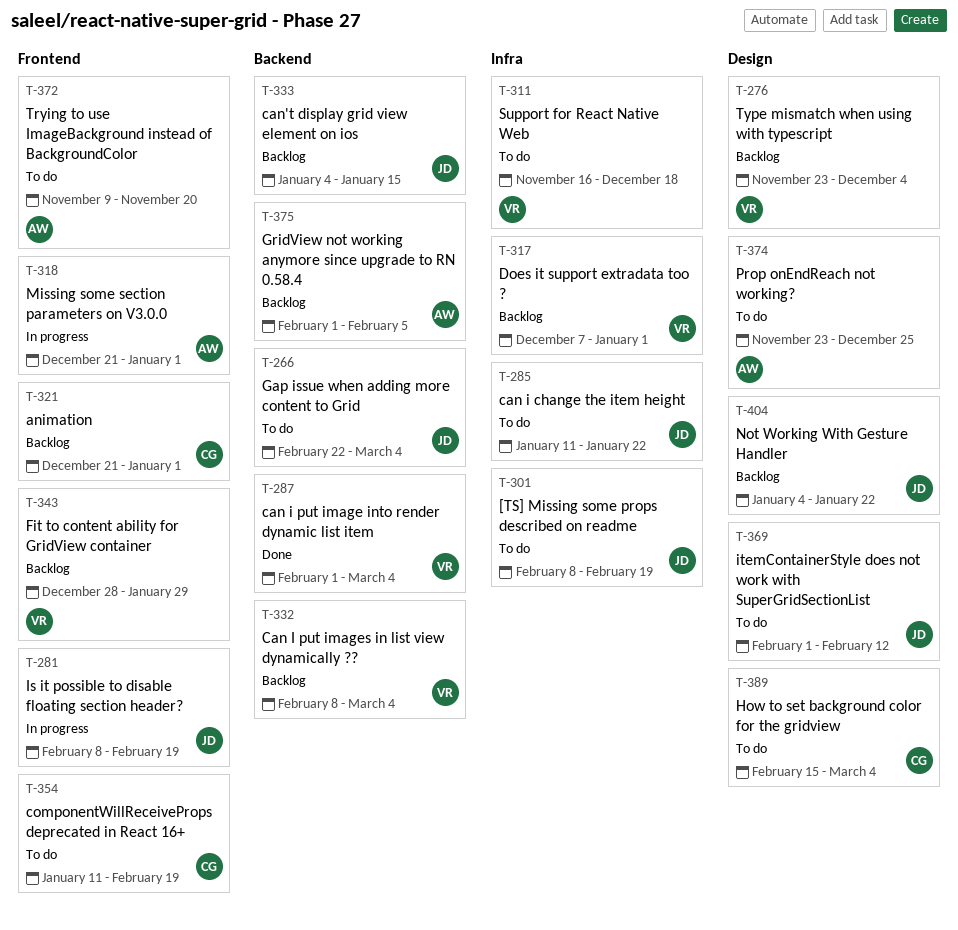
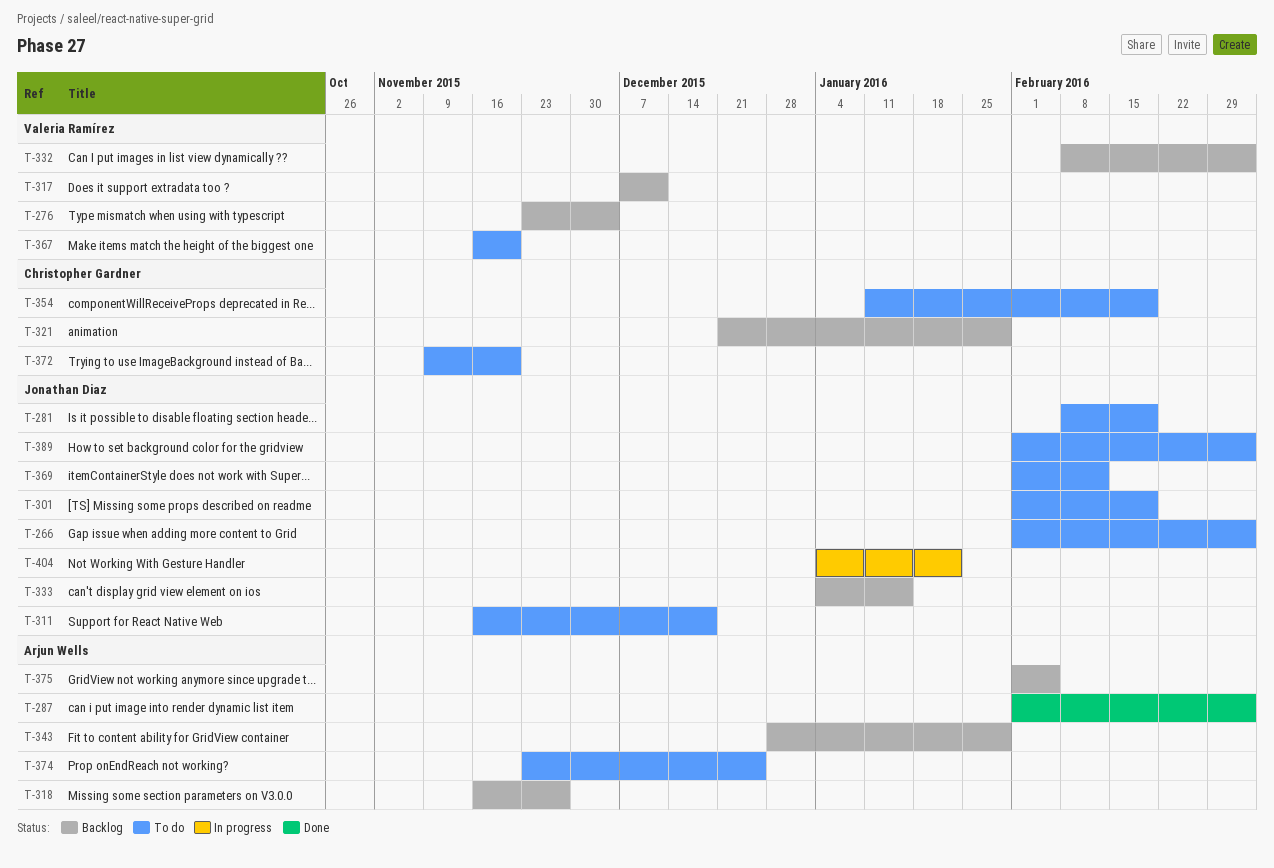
T-266, start: Feb 22 -> Feb 1
T-281, status: In progress -> To do
T-285: present -> none
T-287, owner: Valeria Ramírez -> Arjun Wells
T-301, start: Feb 8 -> Feb 1
T-311, owner: Valeria Ramírez -> Jonathan Diaz
T-317, due: Jan 1 -> Dec 11
T-318, status: In progress -> Backlog
T-318, start: Dec 21 -> Nov 16
T-318, due: Jan 1 -> Nov 27
T-321, due: Jan 1 -> Jan 29
T-343, owner: Valeria Ramírez -> Arjun Wells
T-367: none -> present
T-372, owner: Arjun Wells -> Christopher Gardner
T-389, owner: Christopher Gardner -> Jonathan Diaz
T-389, start: Feb 15 -> Feb 1
T-404, status: Backlog -> In progress

